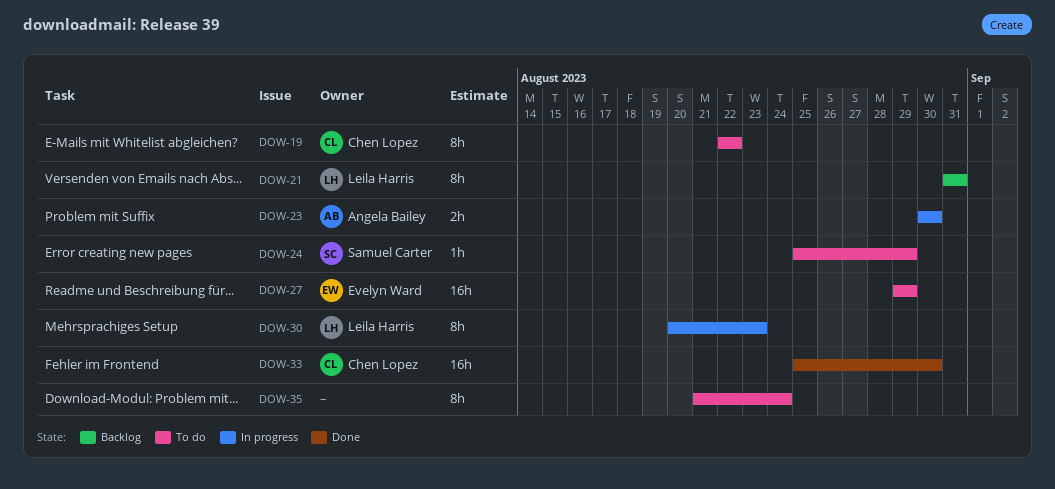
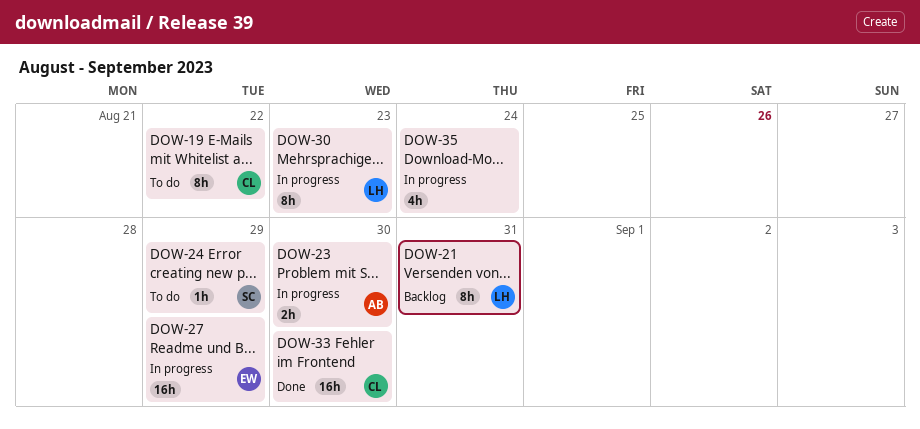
DOW-27, status: To do -> In progress
DOW-35, status: To do -> In progress
DOW-35, estimate: 8h -> 4h

